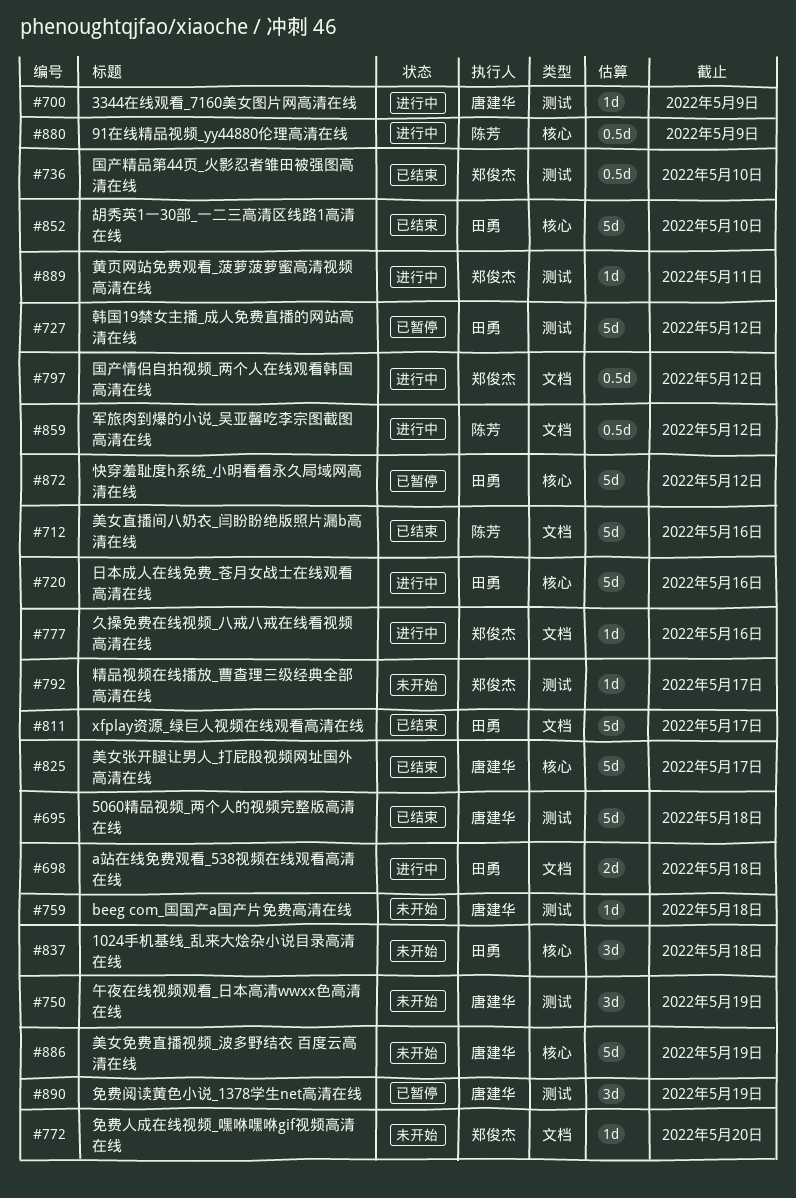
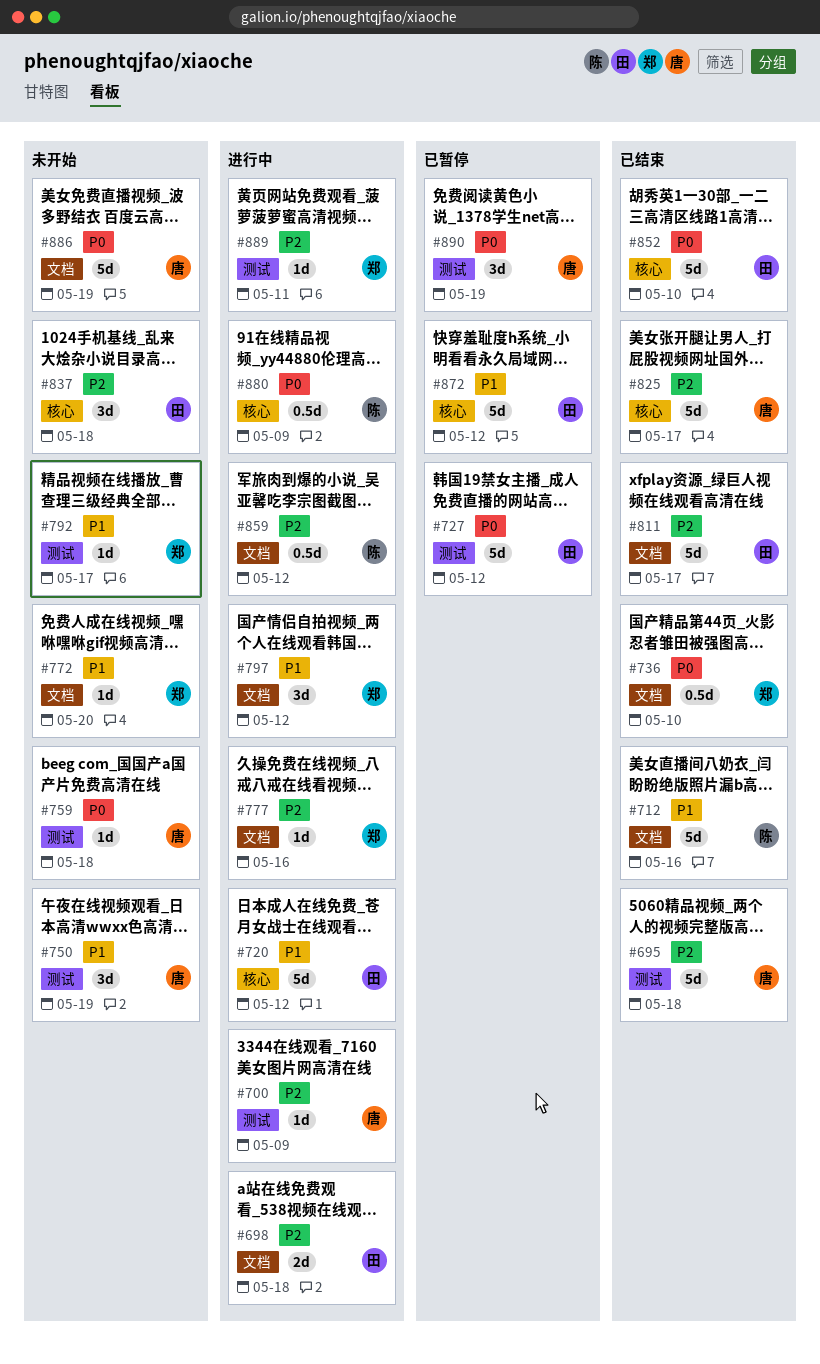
#720, due: May 16 -> May 12
#736, label: 测试 -> 文档
#797, estimate: 0.5d -> 3d
#886, label: 核心 -> 文档

